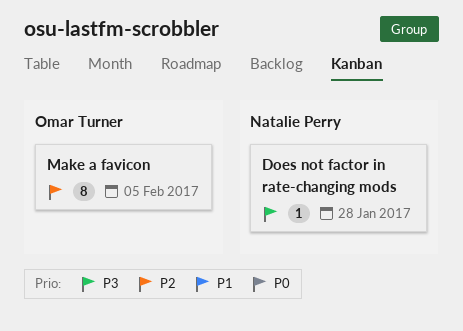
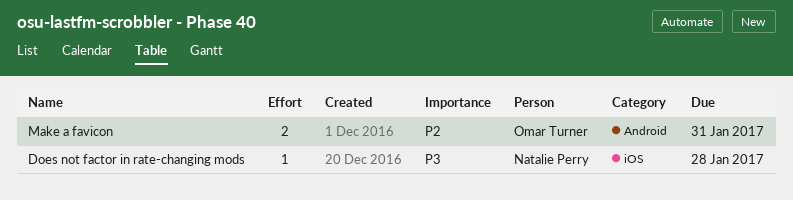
Make a favicon, estimate: 8 -> 2
Make a favicon, due: Feb 5 -> Jan 31

